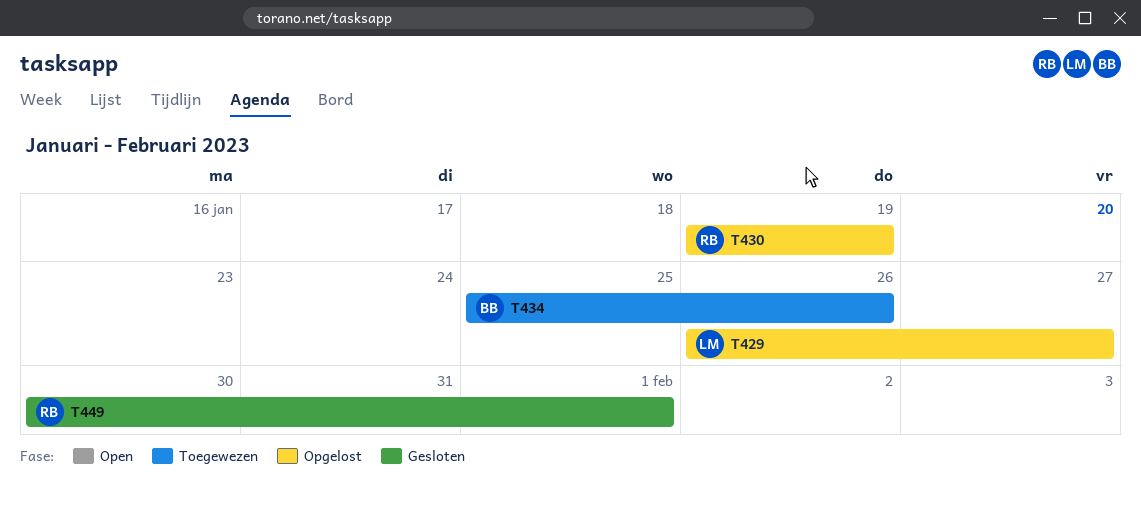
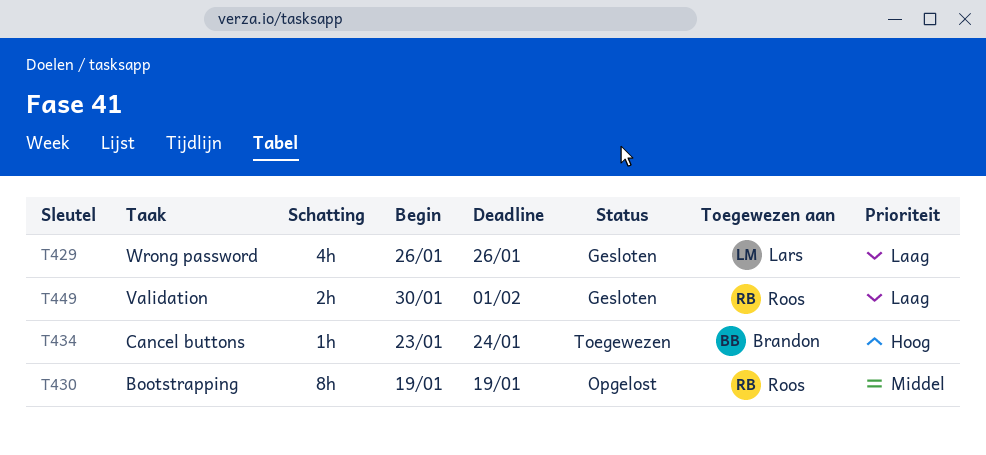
T429, status: Opgelost -> Gesloten
T429, due: Jan 27 -> Jan 26
T434, start: Jan 25 -> Jan 23
T434, due: Jan 26 -> Jan 24

